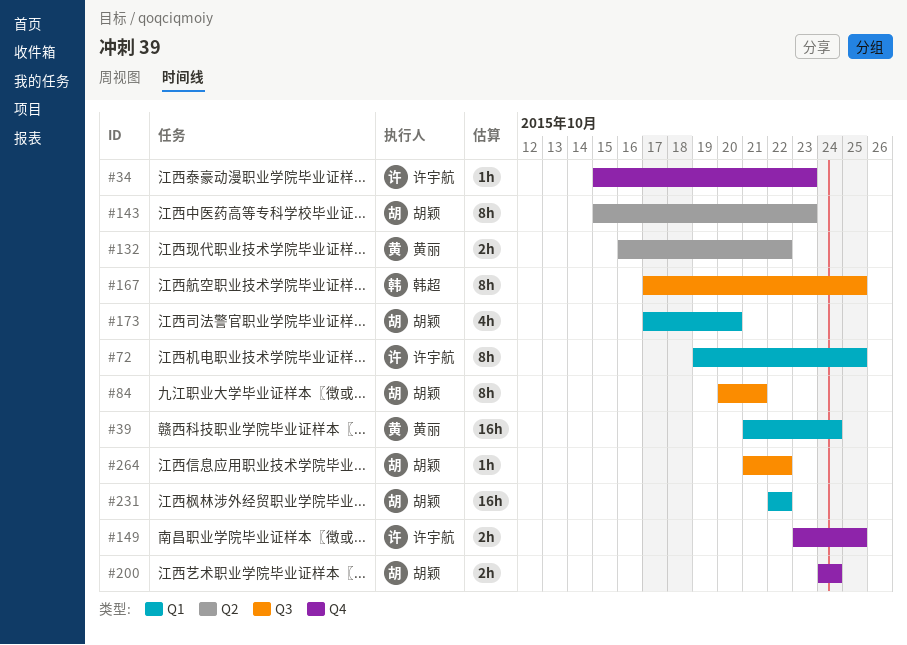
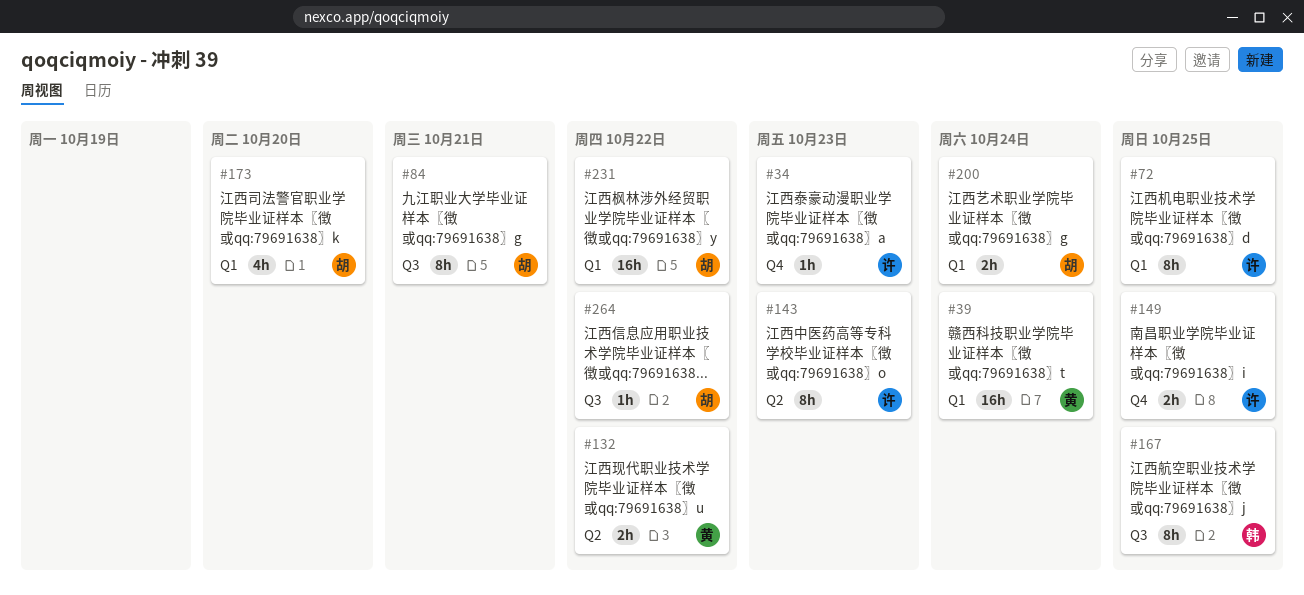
#143, owner: 胡颖 -> 许宇航
#200, label: Q4 -> Q1

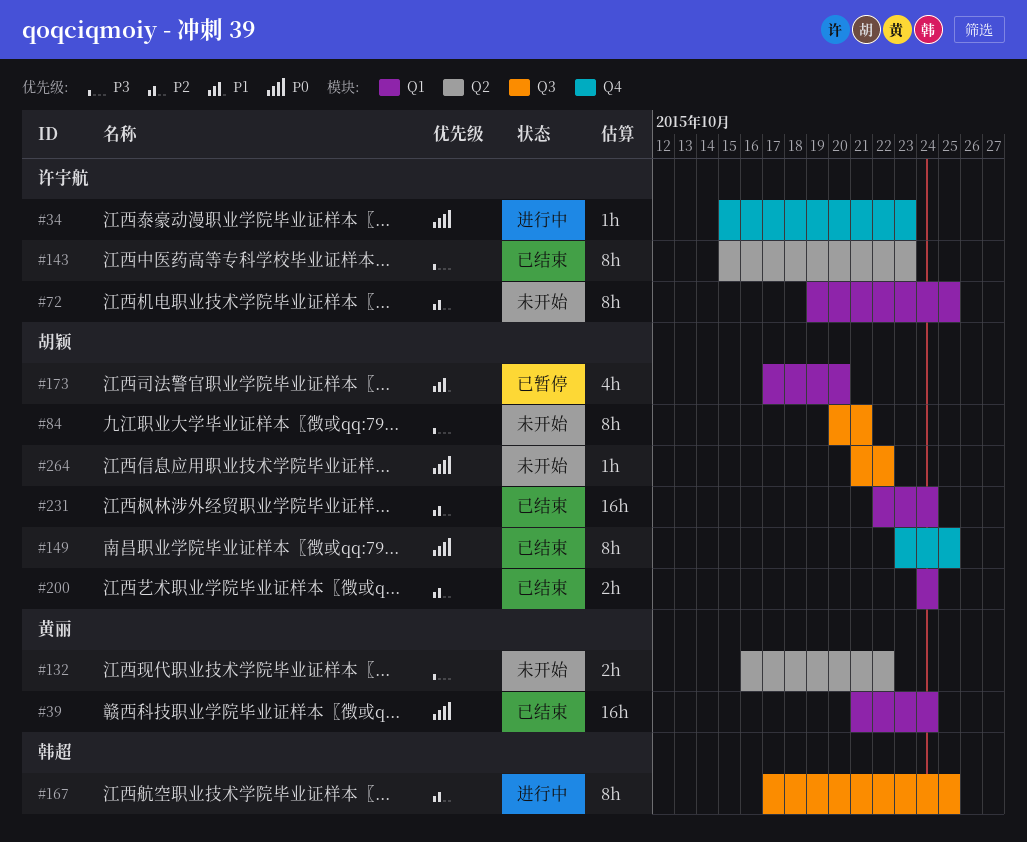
#149, owner: 许宇航 -> 胡颖
#149, estimate: 2h -> 8h
#231, due: Oct 22 -> Oct 24

